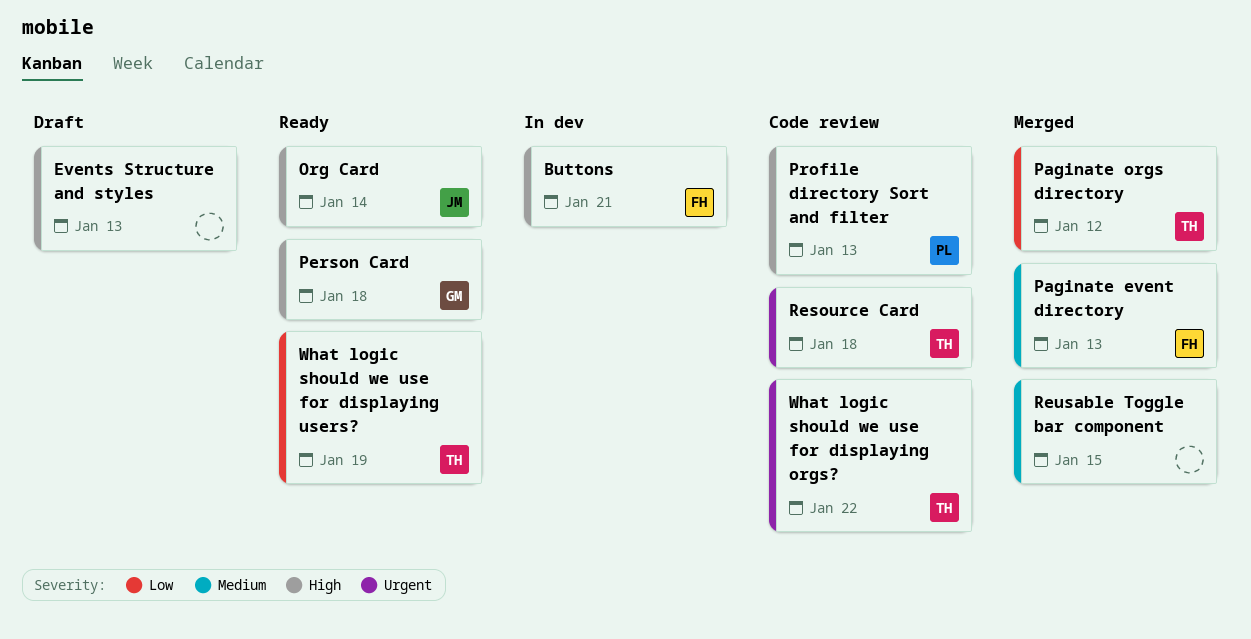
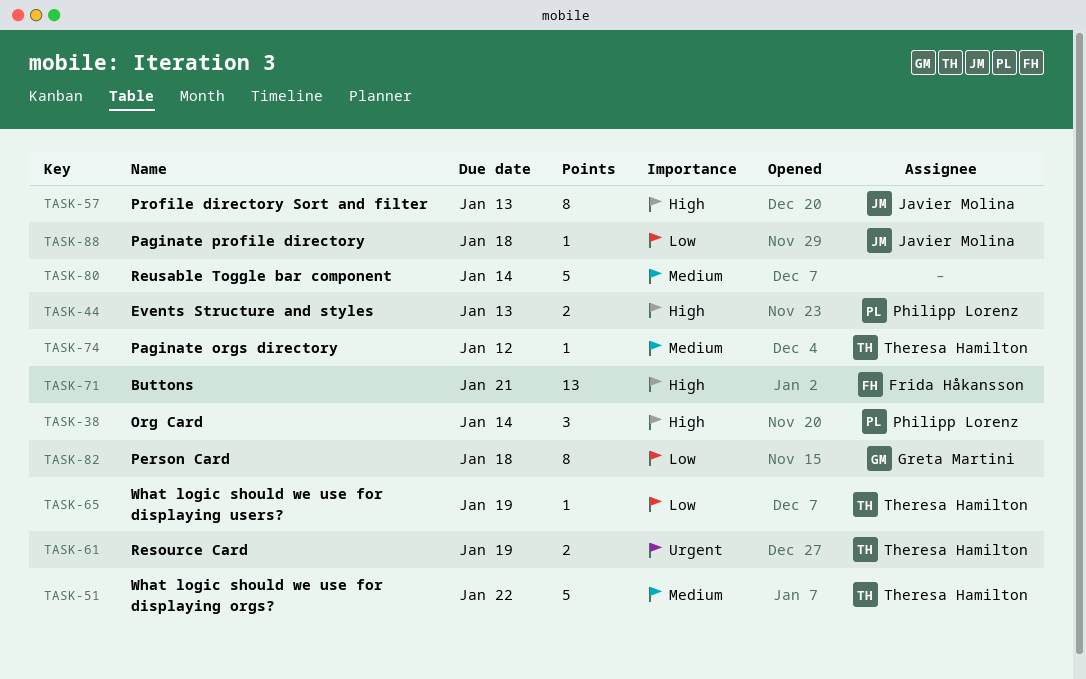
Events Structure and styles, owner: none -> Philipp Lorenz
Org Card, owner: Javier Molina -> Philipp Lorenz
Paginate event directory: present -> none
Paginate orgs directory, priority: Low -> Medium
Paginate profile directory: none -> present
Person Card, priority: High -> Low
Profile directory Sort and filter, owner: Philipp Lorenz -> Javier Molina
Resource Card, due: Jan 18 -> Jan 19
Reusable Toggle bar component, due: Jan 15 -> Jan 14
What logic should we use for displaying orgs?, priority: Urgent -> Medium

